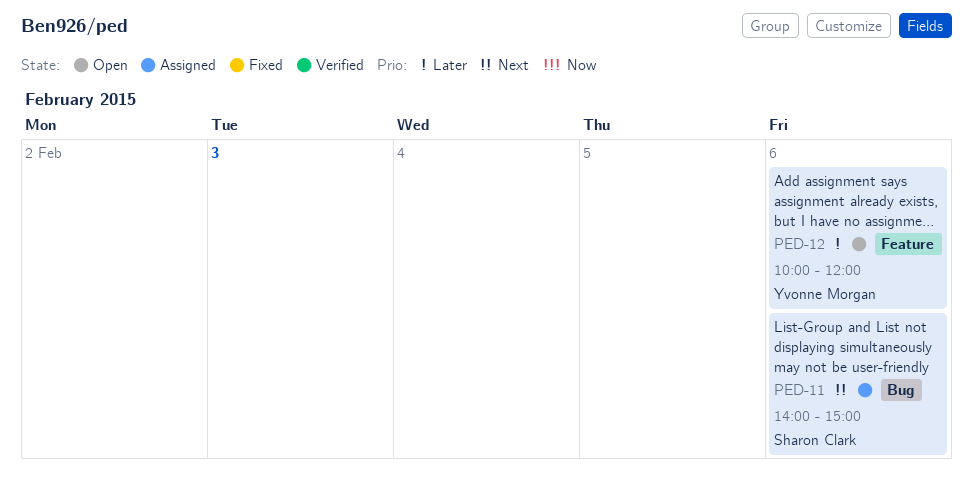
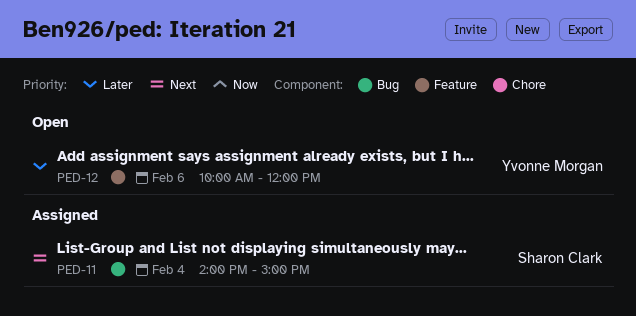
PED-11, day: Feb 6 -> Feb 4

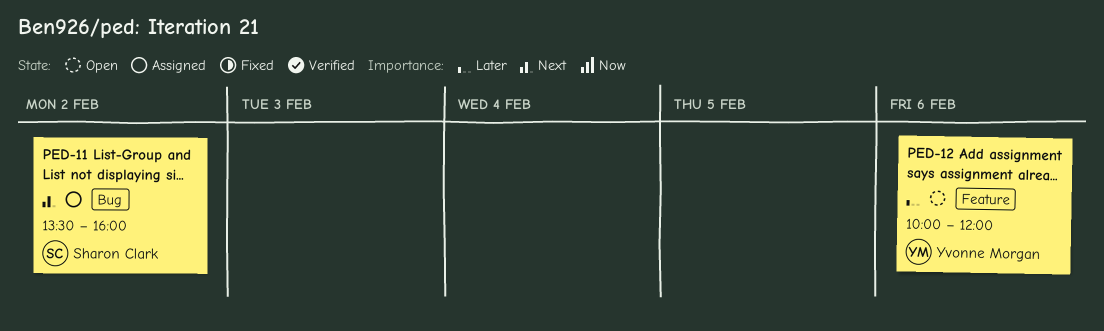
PED-11, day: Feb 4 -> Feb 2
PED-11, begins: 14:00 -> 13:30
PED-11, ends: 15:00 -> 16:00

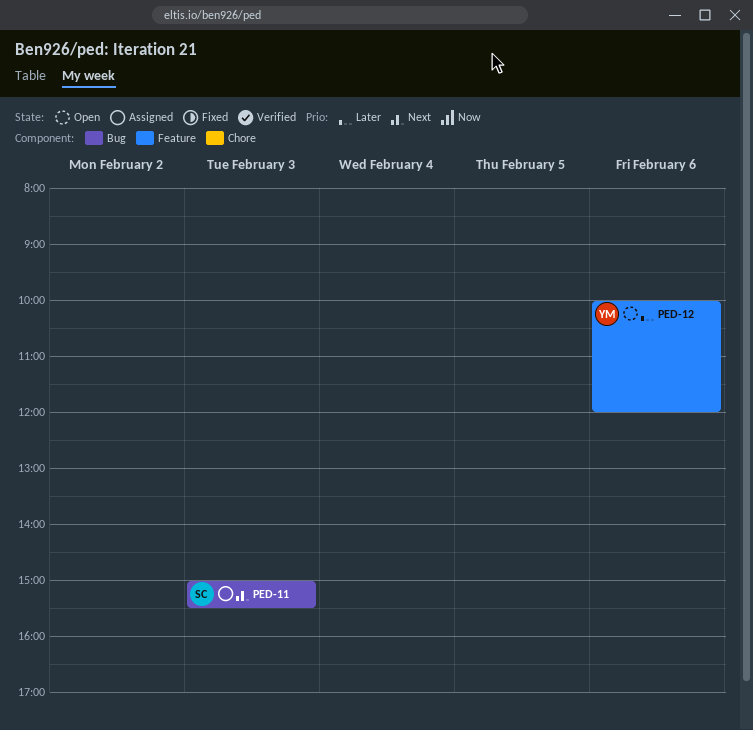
PED-11, day: Feb 2 -> Feb 3
PED-11, begins: 13:30 -> 15:00
PED-11, ends: 16:00 -> 15:30

